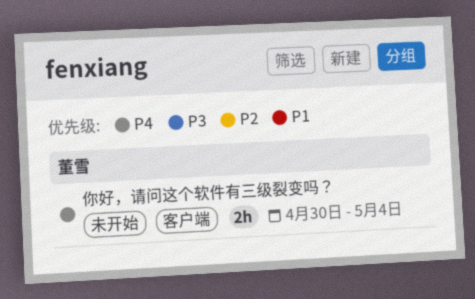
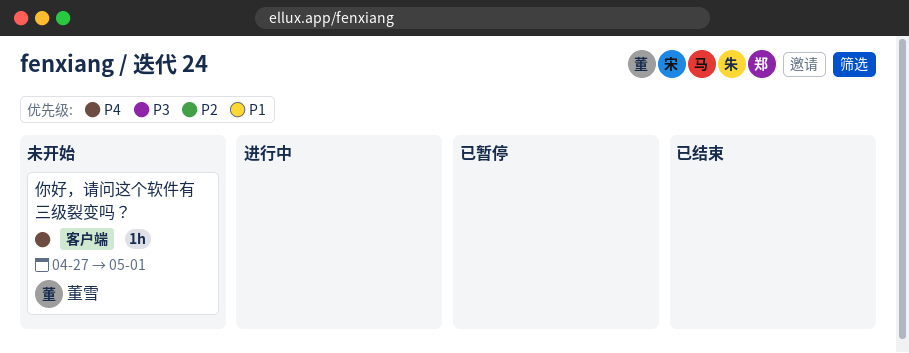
你好，请问这个软件有三级裂变吗？, estimate: 2h -> 1h
你好，请问这个软件有三级裂变吗？, start: Apr 30 -> Apr 27
你好，请问这个软件有三级裂变吗？, due: May 4 -> May 1

